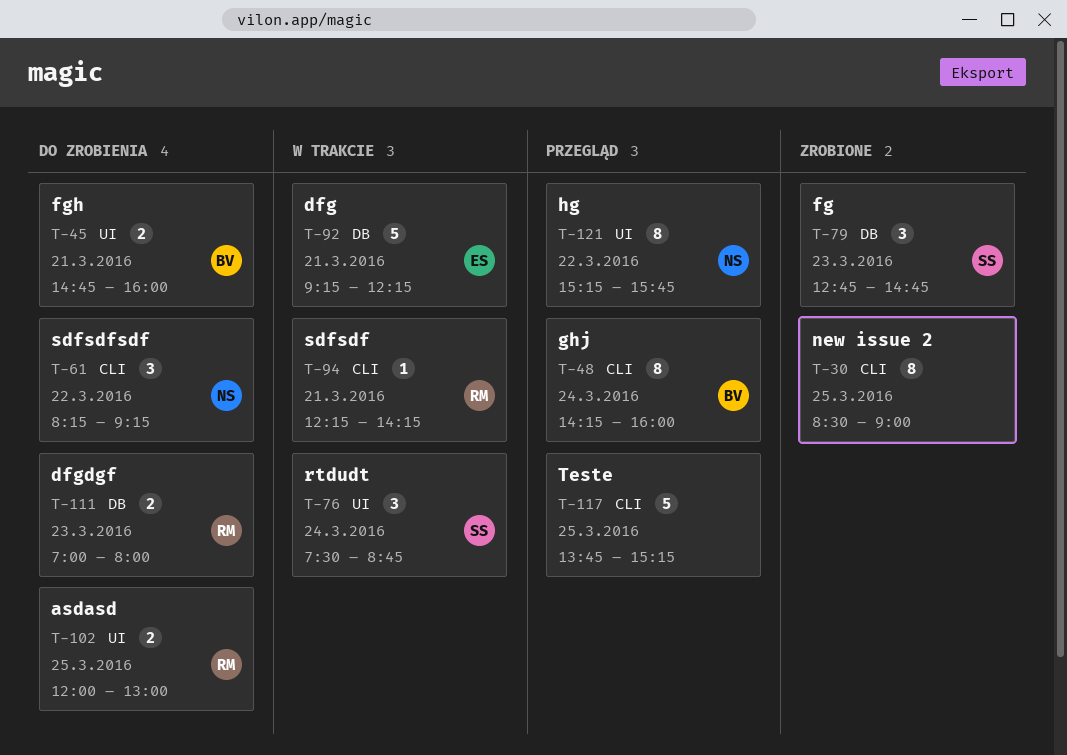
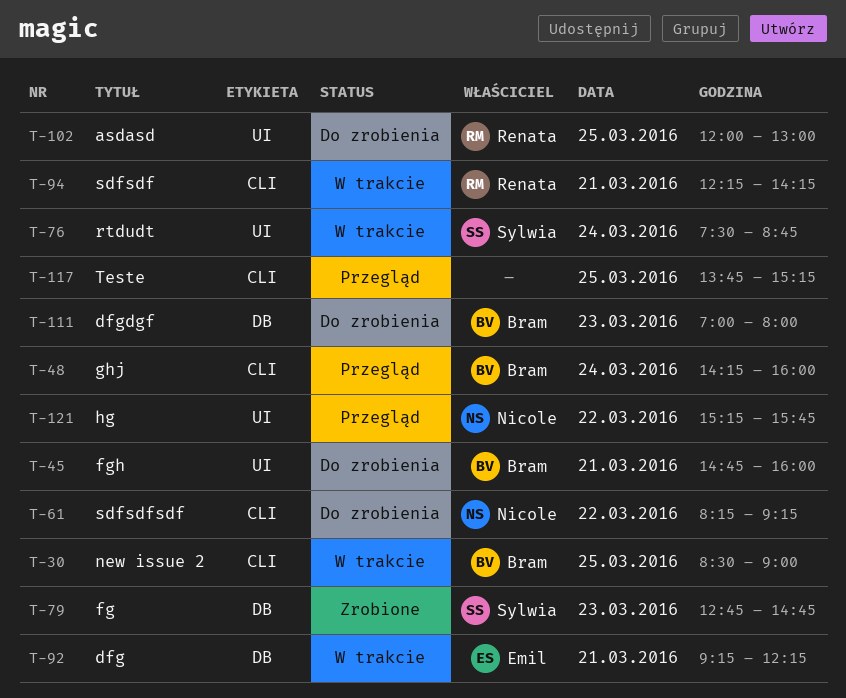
T-30, status: Zrobione -> W trakcie
T-30, owner: none -> Bram
T-111, owner: Renata -> Bram

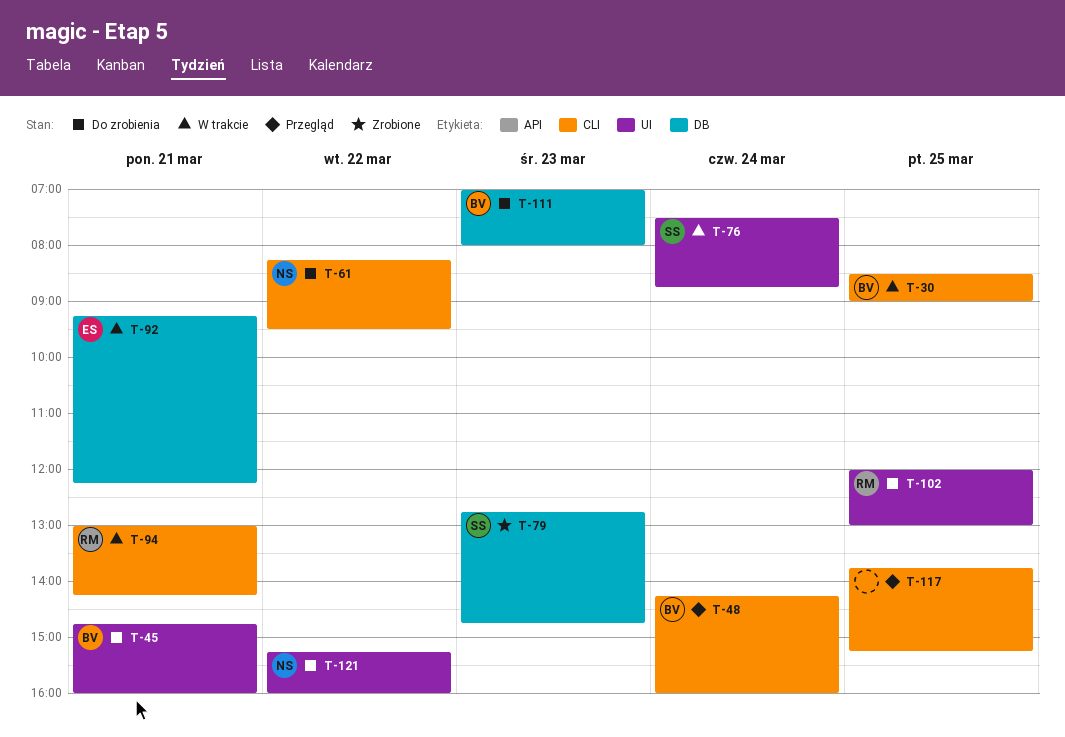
T-61, ends: 09:15 -> 09:30
T-94, begins: 12:15 -> 13:00
T-121, status: Przegląd -> Do zrobienia
T-121, ends: 15:45 -> 16:00

